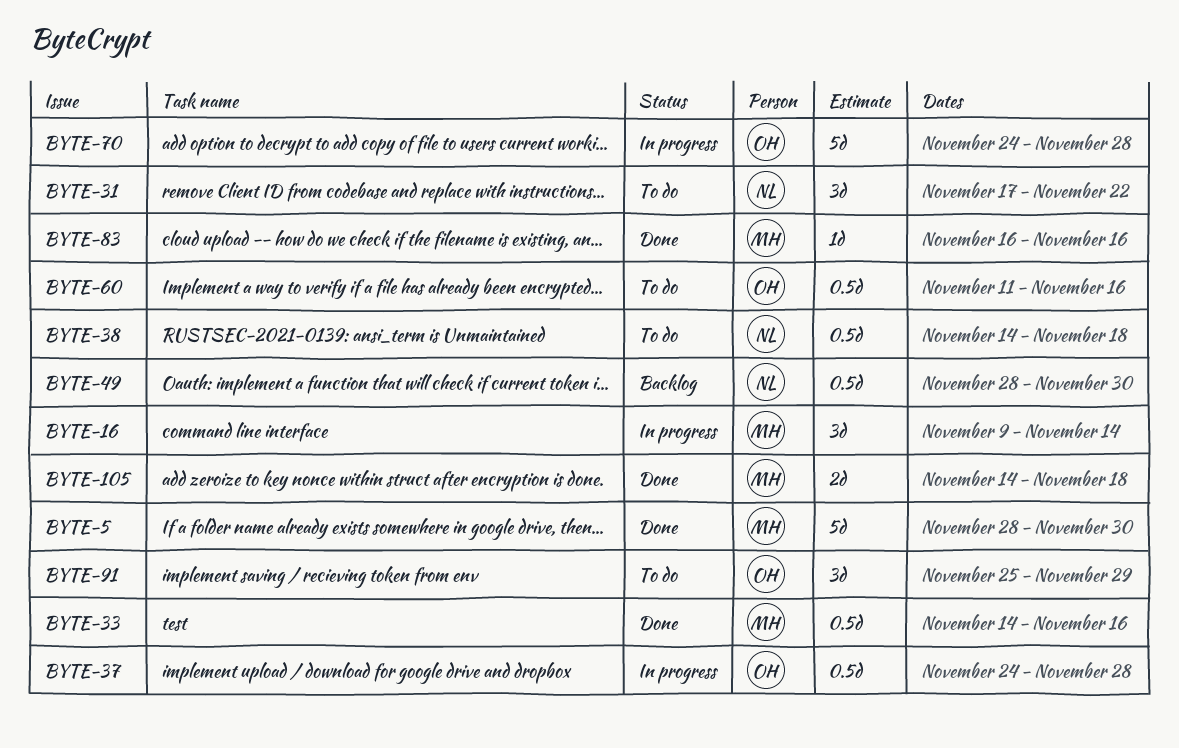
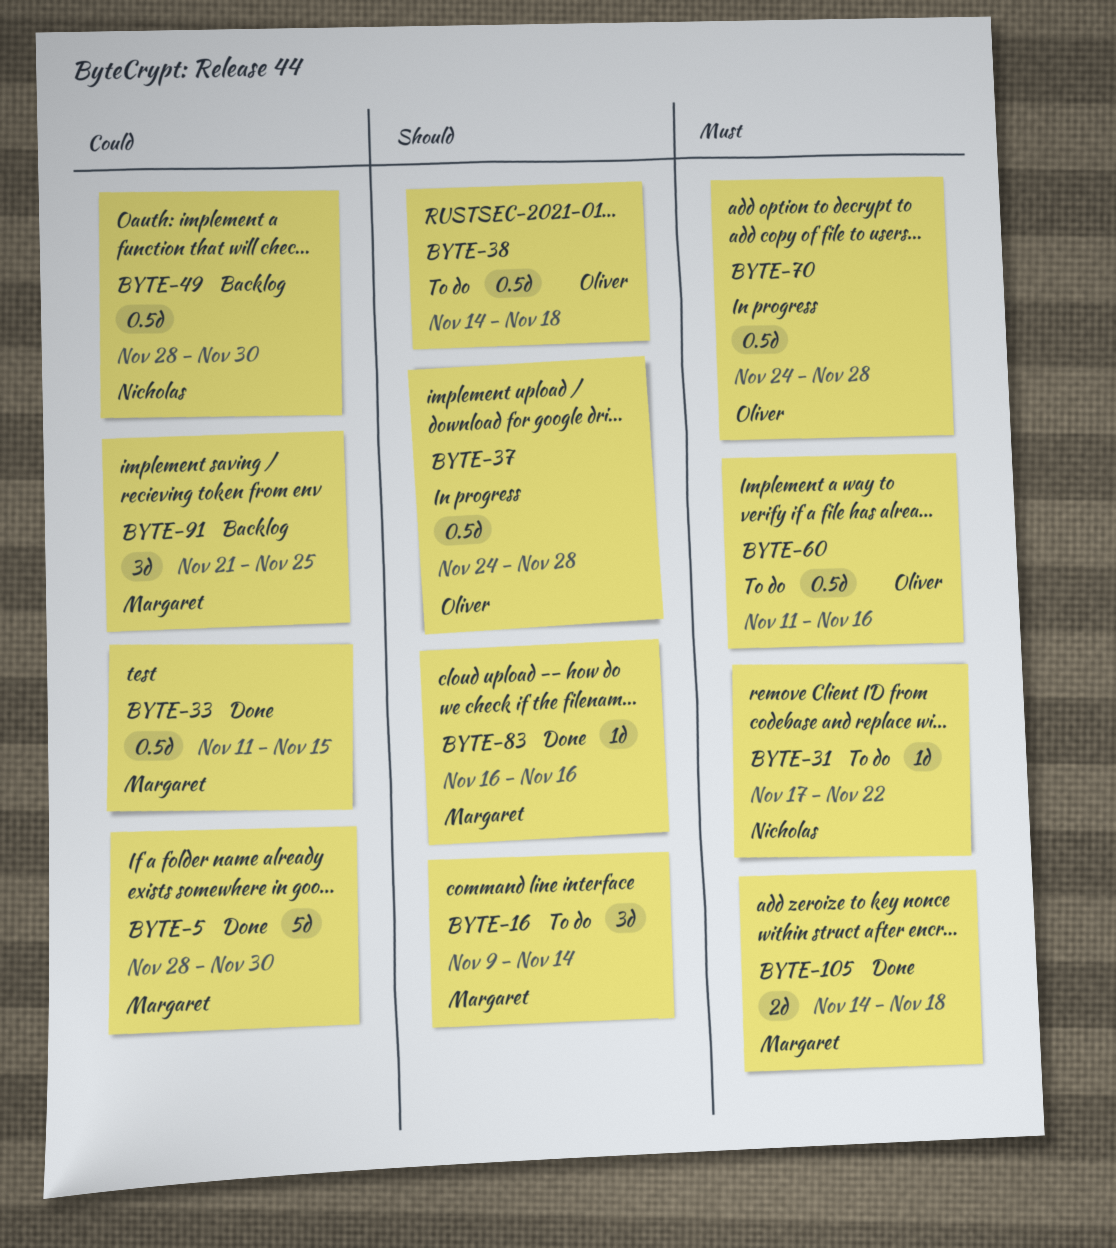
BYTE-16, status: In progress -> To do
BYTE-31, estimate: 3d -> 1d
BYTE-33, start: Nov 14 -> Nov 11
BYTE-33, due: Nov 16 -> Nov 15
BYTE-38, owner: Nicholas -> Oliver
BYTE-70, estimate: 5d -> 0.5d
BYTE-91, status: To do -> Backlog
BYTE-91, owner: Oliver -> Margaret
BYTE-91, start: Nov 25 -> Nov 21
BYTE-91, due: Nov 29 -> Nov 25

